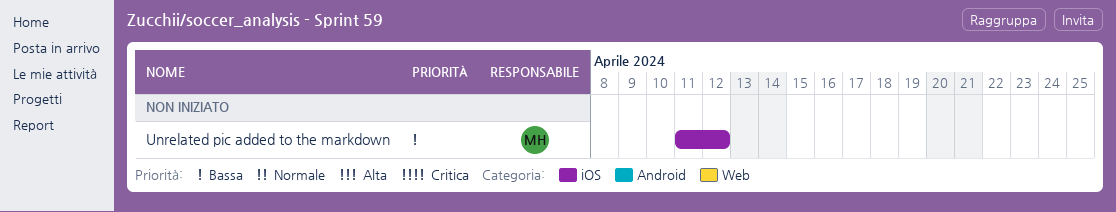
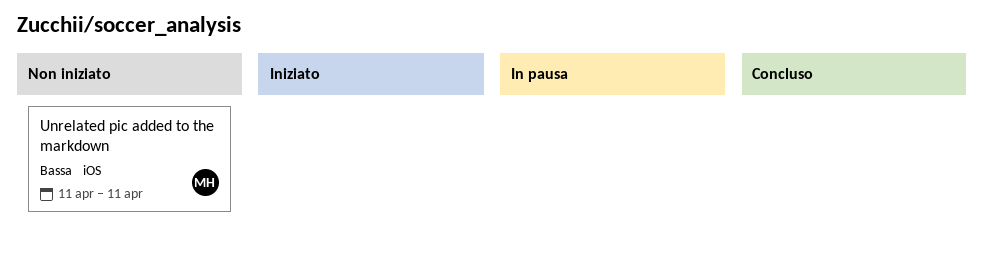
Unrelated pic added to the markdown, due: Apr 12 -> Apr 11

